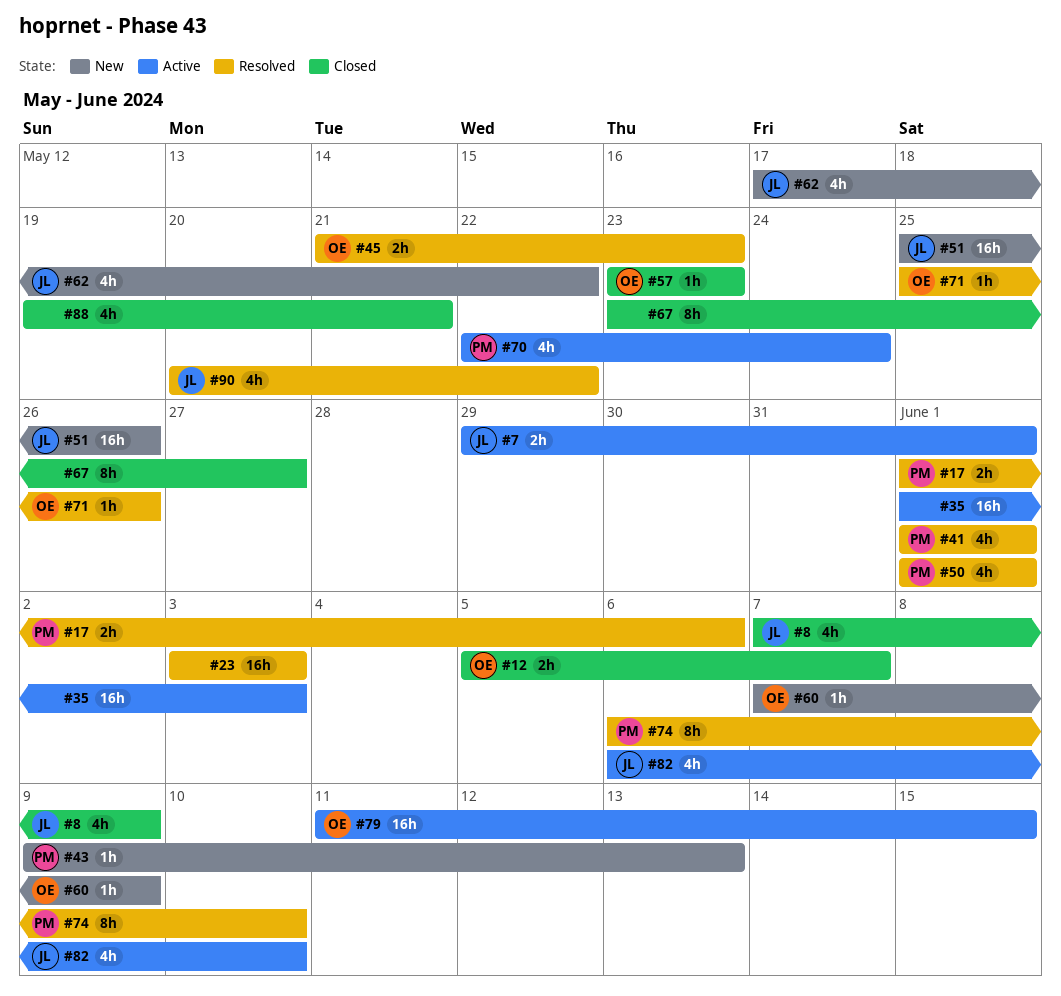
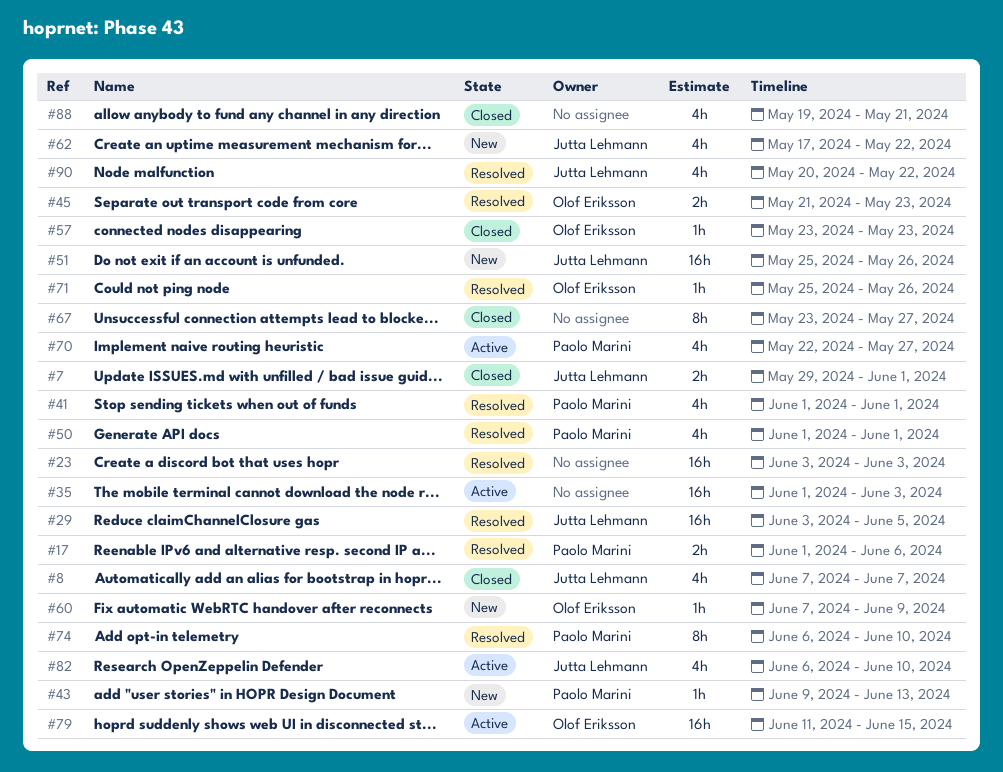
#7, status: Active -> Closed
#8, due: Jun 9 -> Jun 7
#12: present -> none
#29: none -> present
#70, due: May 24 -> May 27

